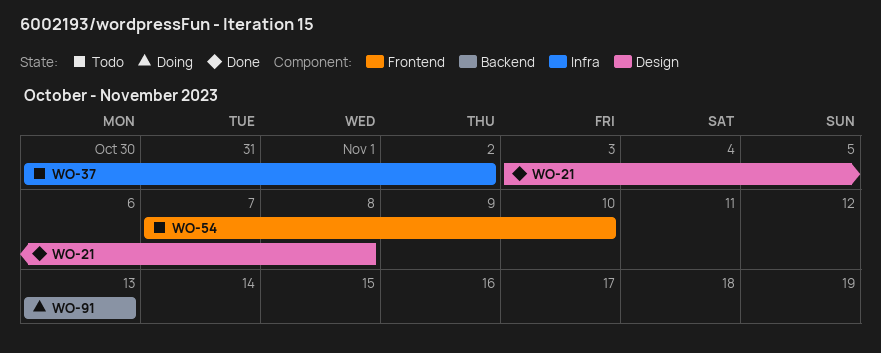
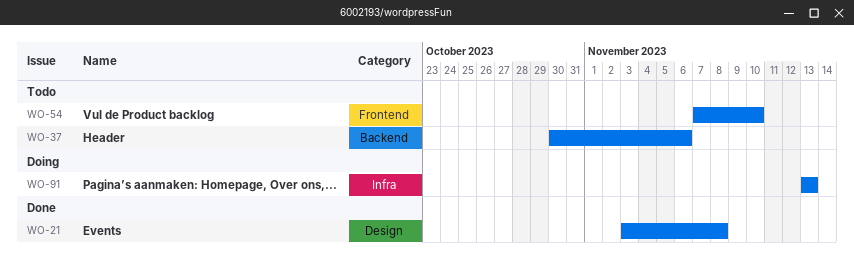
WO-37, label: Infra -> Backend
WO-37, due: Nov 2 -> Nov 6
WO-91, label: Backend -> Infra

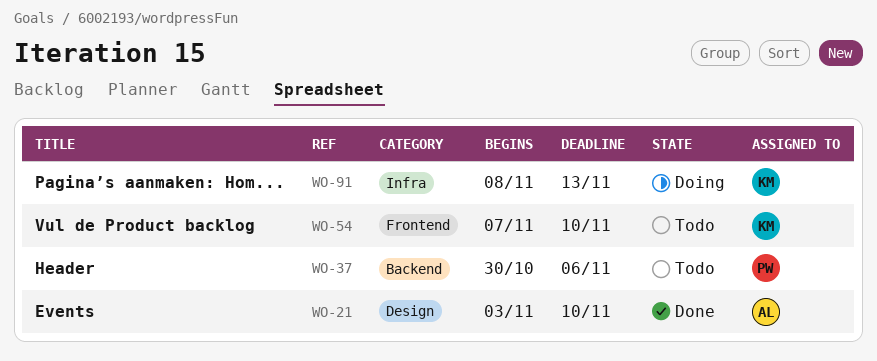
WO-21, due: Nov 8 -> Nov 10
WO-91, start: Nov 13 -> Nov 8

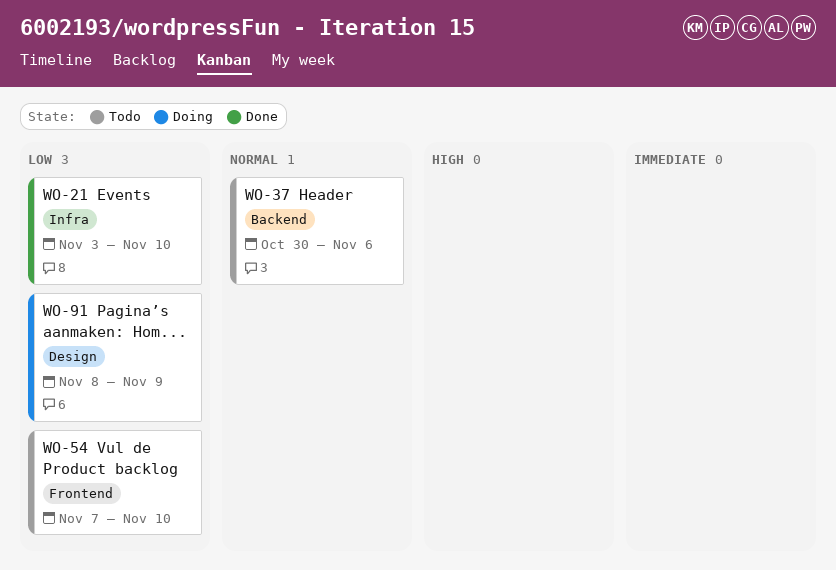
WO-21, label: Design -> Infra
WO-91, label: Infra -> Design
WO-91, due: Nov 13 -> Nov 9

